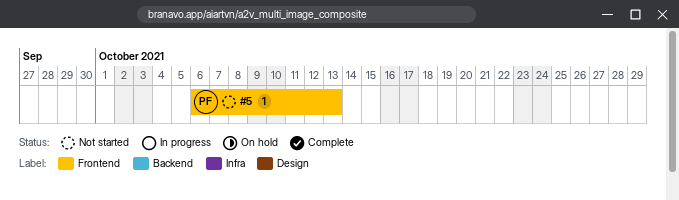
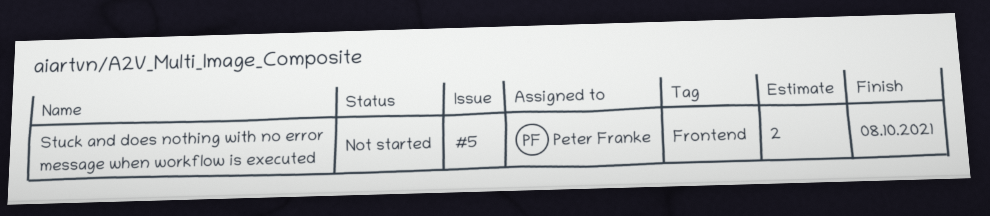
#5, estimate: 1 -> 2
#5, due: Oct 13 -> Oct 8

